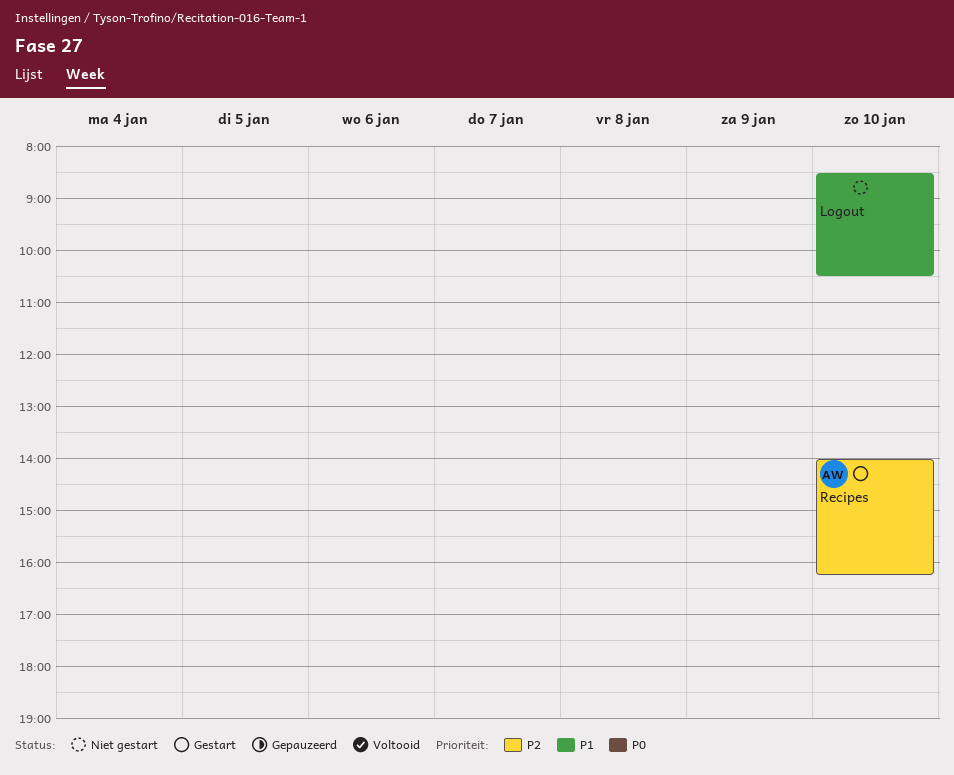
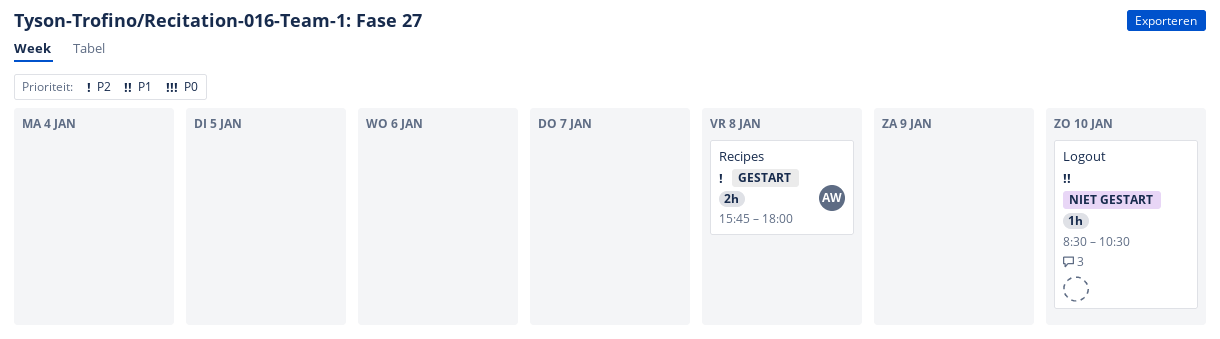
Recipes, day: Jan 10 -> Jan 8
Recipes, begins: 14:00 -> 15:45
Recipes, ends: 16:15 -> 18:00

